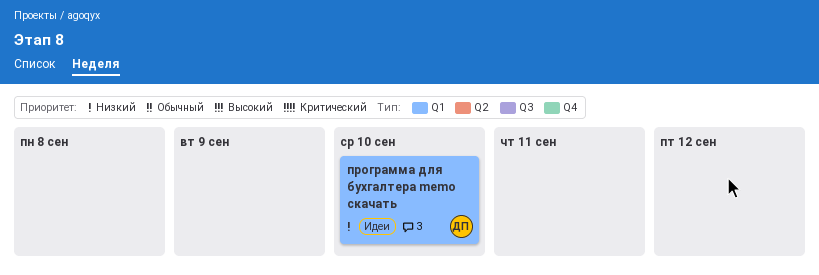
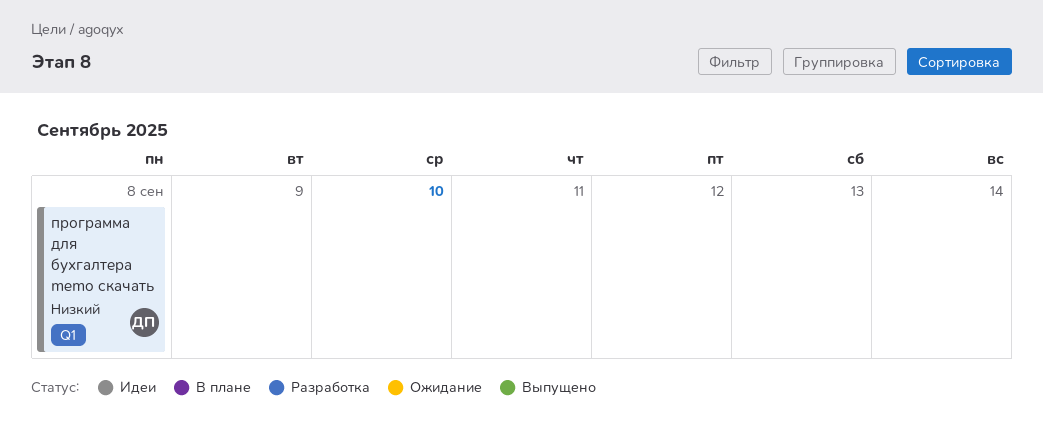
программа для бухгалтера memo скачать, due: Sep 10 -> Sep 8

